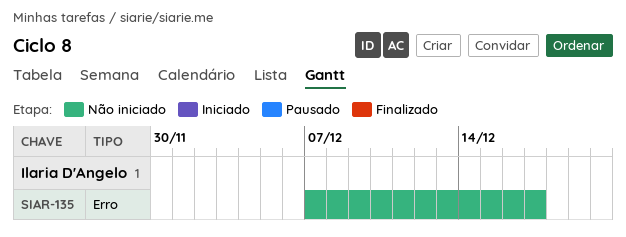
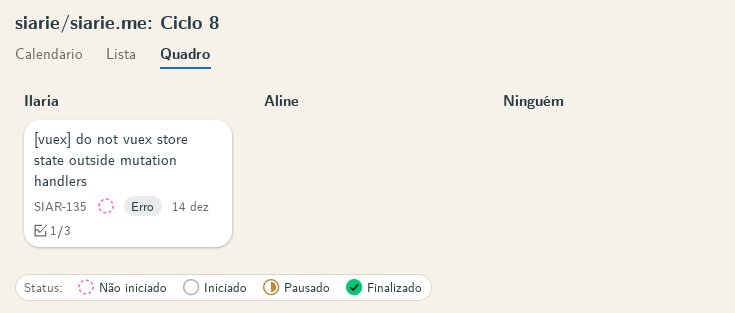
SIAR-135, due: Dec 17 -> Dec 14

